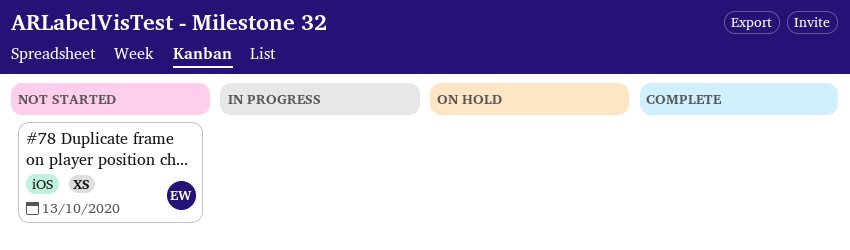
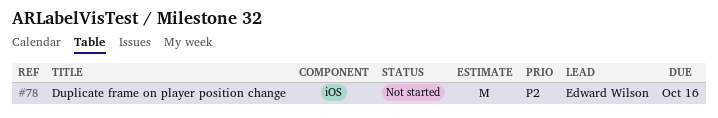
#78, estimate: XS -> M
#78, due: Oct 13 -> Oct 16

